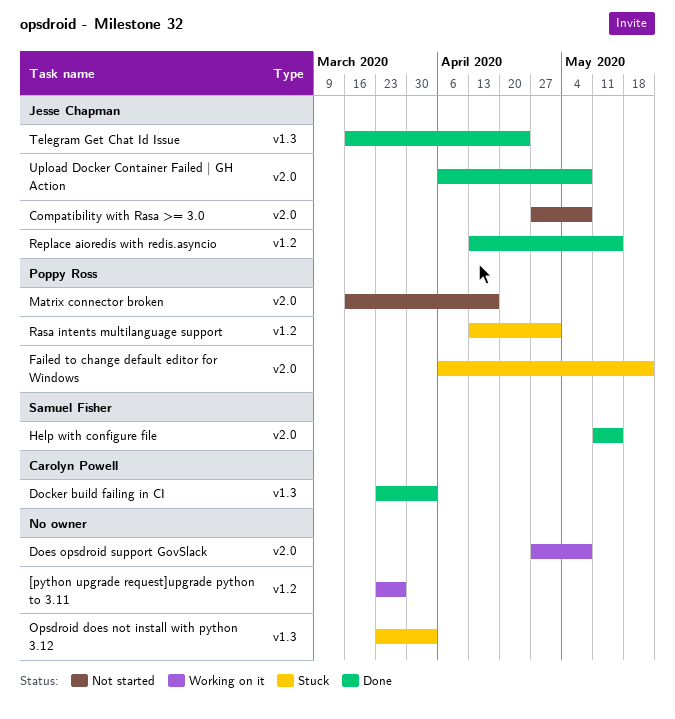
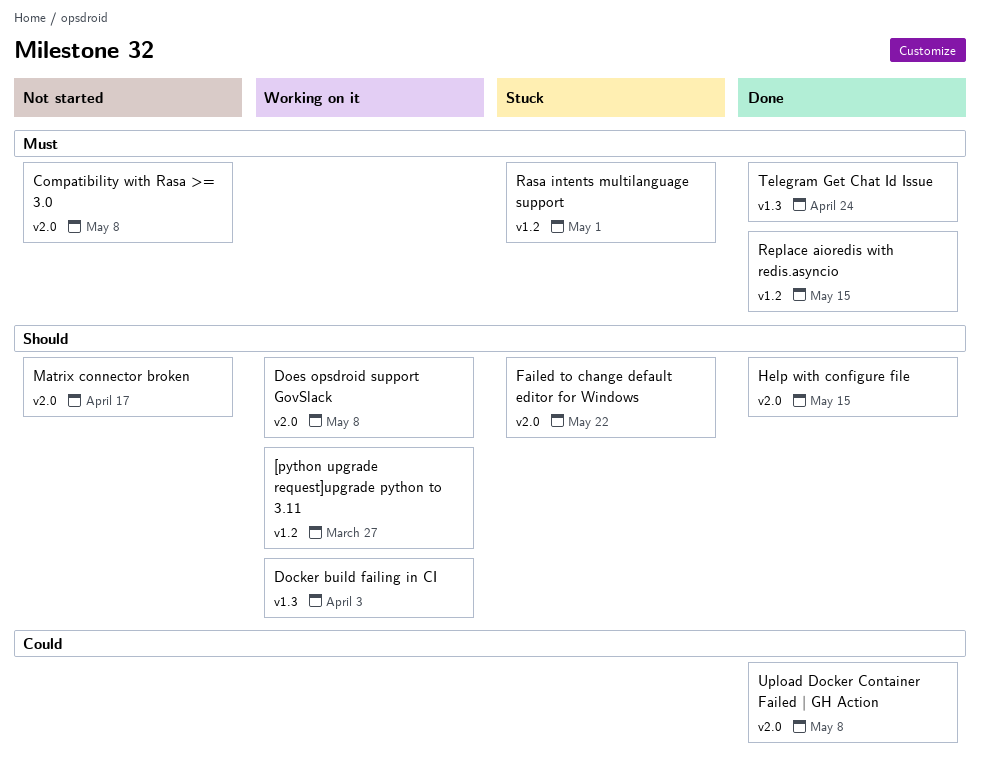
Docker build failing in CI, status: Done -> Working on it
Opsdroid does not install with python 3.12: present -> none

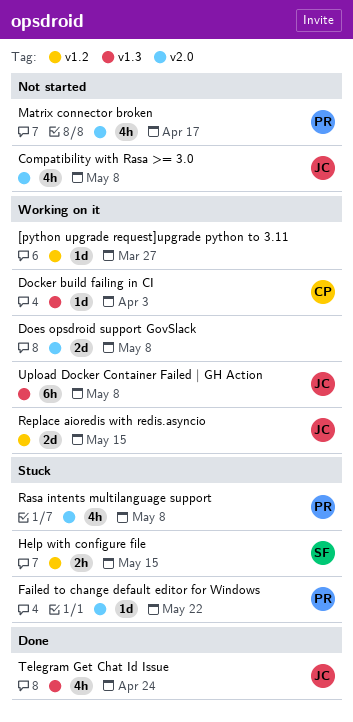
Help with configure file, status: Done -> Stuck
Help with configure file, label: v2.0 -> v1.2
Rasa intents multilanguage support, label: v1.2 -> v2.0
Rasa intents multilanguage support, due: May 1 -> May 8
Replace aioredis with redis.asyncio, status: Done -> Working on it
Upload Docker Container Failed | GH Action, status: Done -> Working on it
Upload Docker Container Failed | GH Action, label: v2.0 -> v1.3

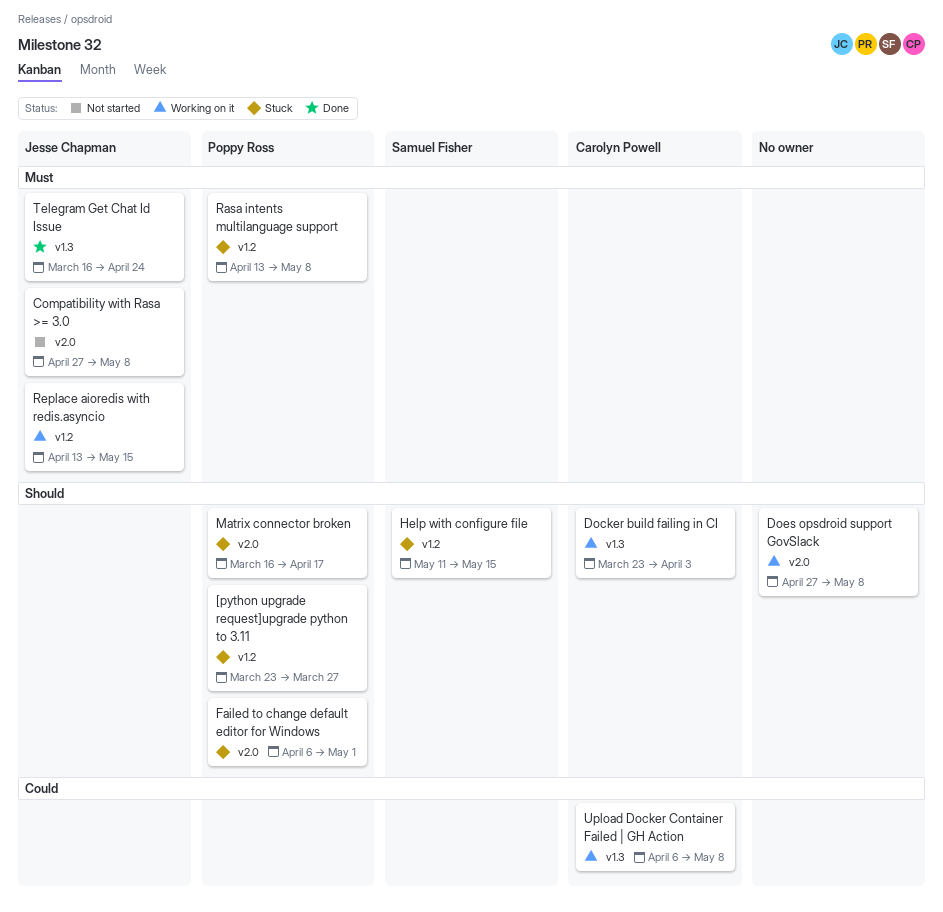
[python upgrade request]upgrade python to 3.11, status: Working on it -> Stuck
[python upgrade request]upgrade python to 3.11, owner: none -> Poppy Ross
Failed to change default editor for Windows, due: May 22 -> May 1
Matrix connector broken, status: Not started -> Stuck
Rasa intents multilanguage support, label: v2.0 -> v1.2
Upload Docker Container Failed | GH Action, owner: Jesse Chapman -> Carolyn Powell

